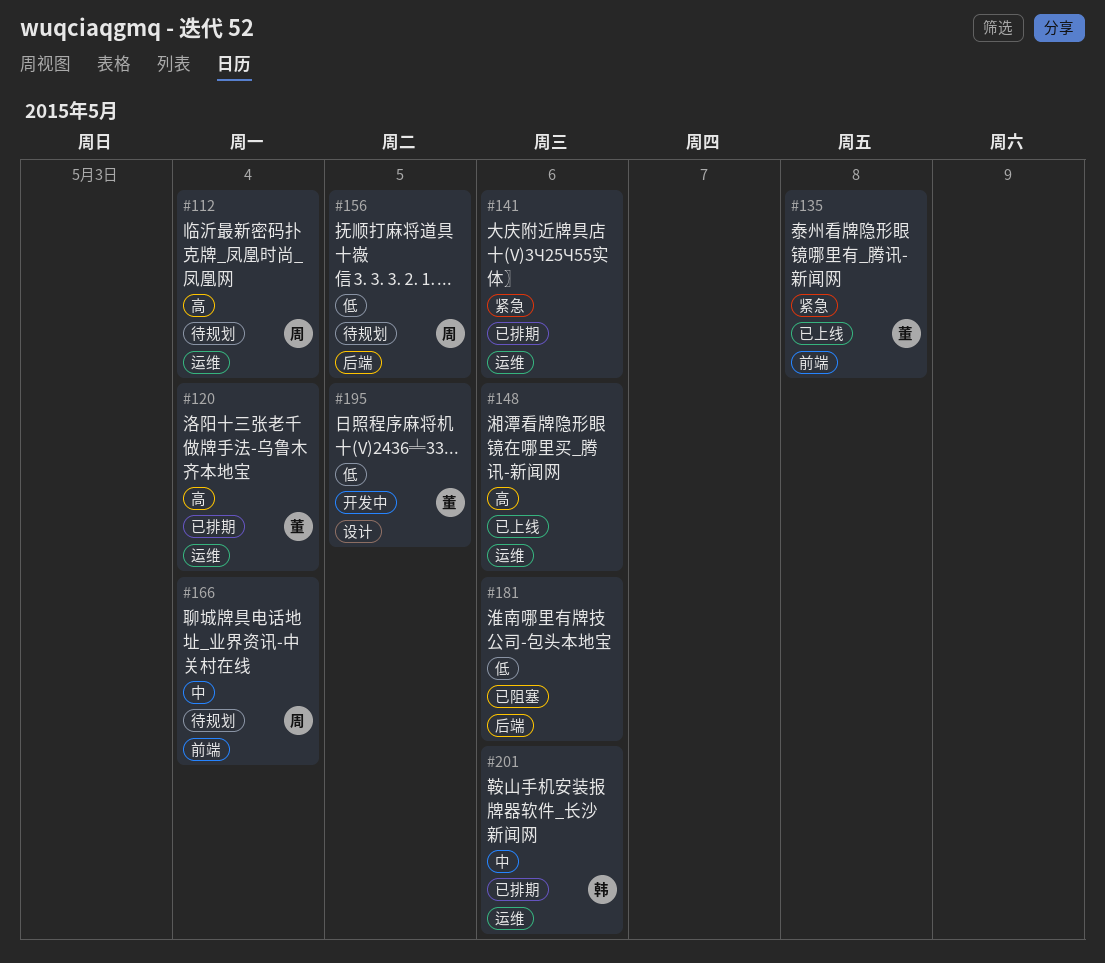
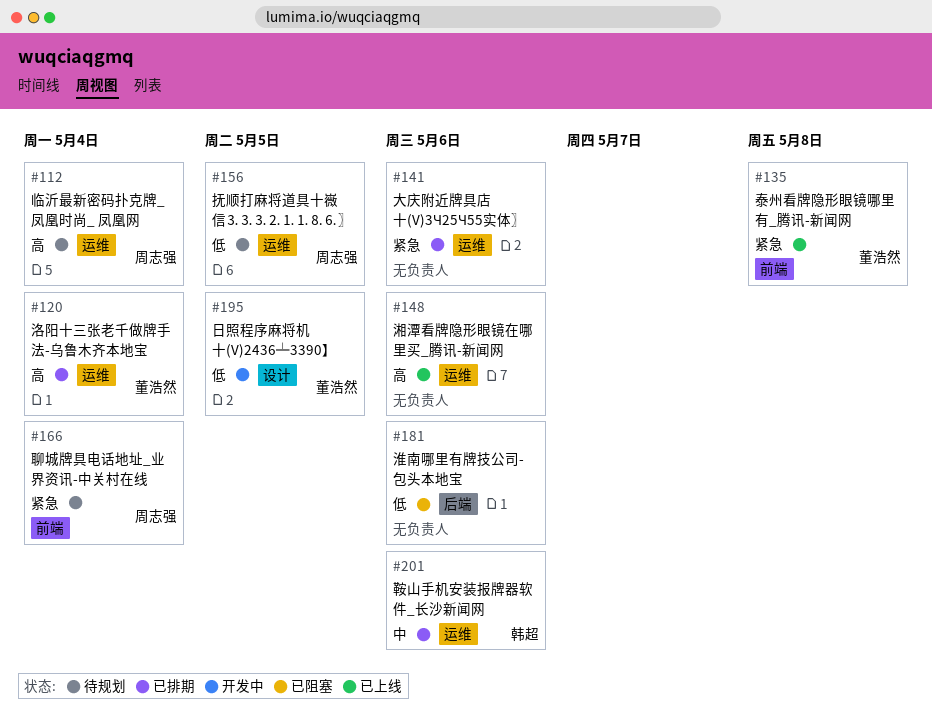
#156, label: 后端 -> 运维
#166, priority: 中 -> 紧急

